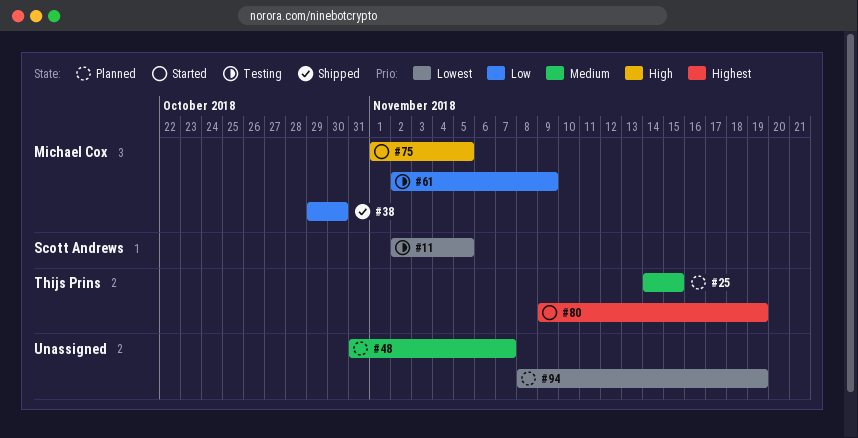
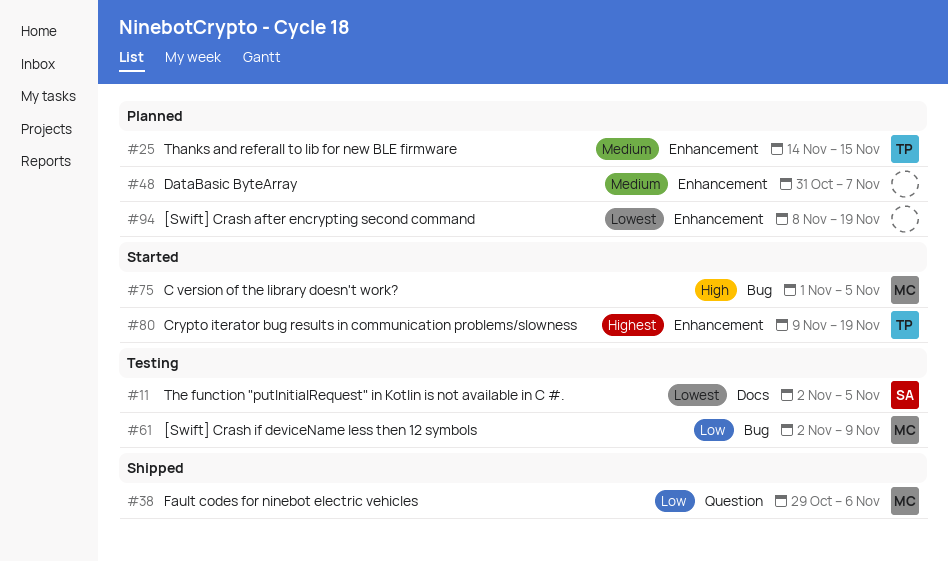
#38, due: Oct 30 -> Nov 6

